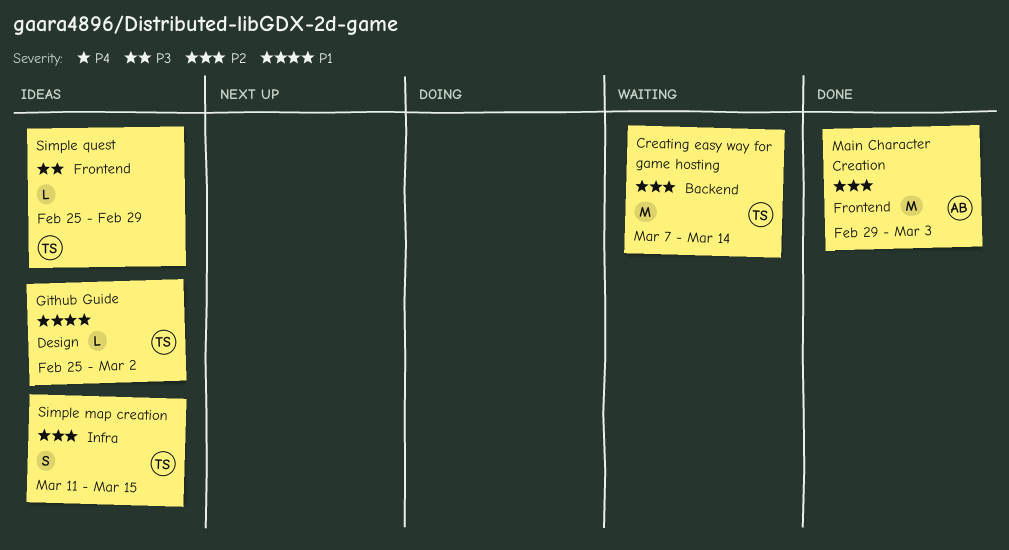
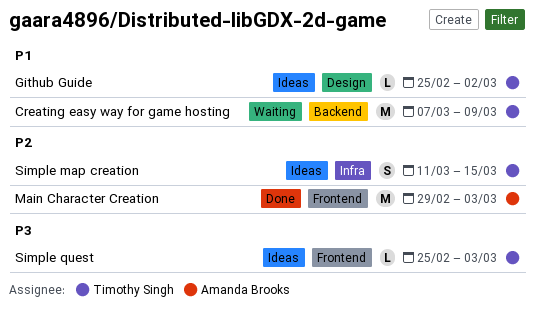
Creating easy way for game hosting, priority: P2 -> P1
Creating easy way for game hosting, due: Mar 14 -> Mar 9
Simple quest, due: Feb 29 -> Mar 3

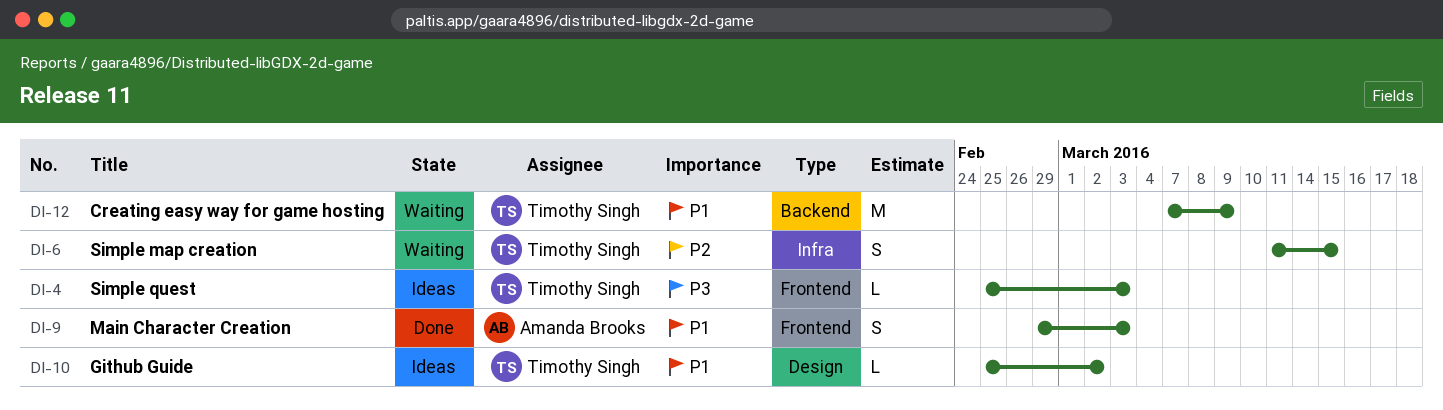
Main Character Creation, priority: P2 -> P1
Main Character Creation, estimate: M -> S
Simple map creation, status: Ideas -> Waiting

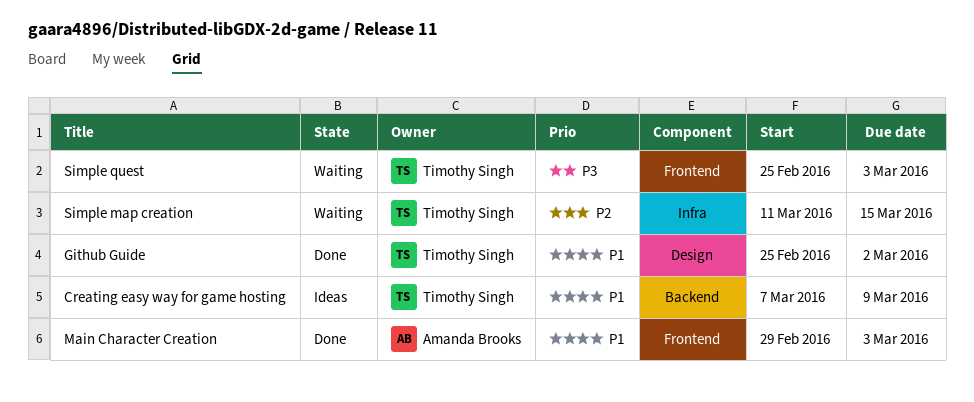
Creating easy way for game hosting, status: Waiting -> Ideas
Github Guide, status: Ideas -> Done
Simple quest, status: Ideas -> Waiting

